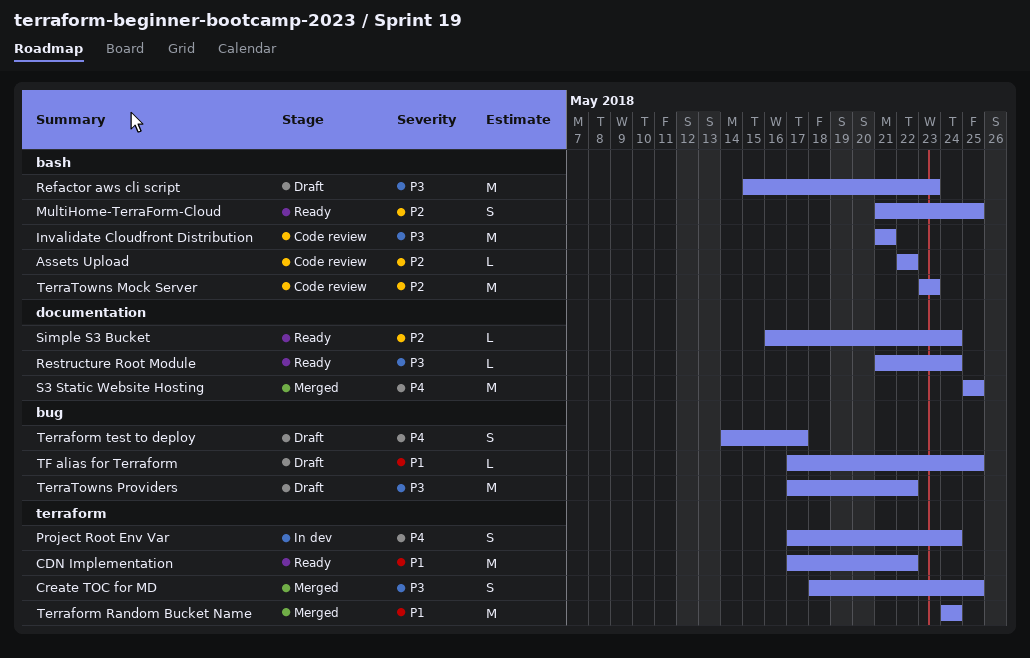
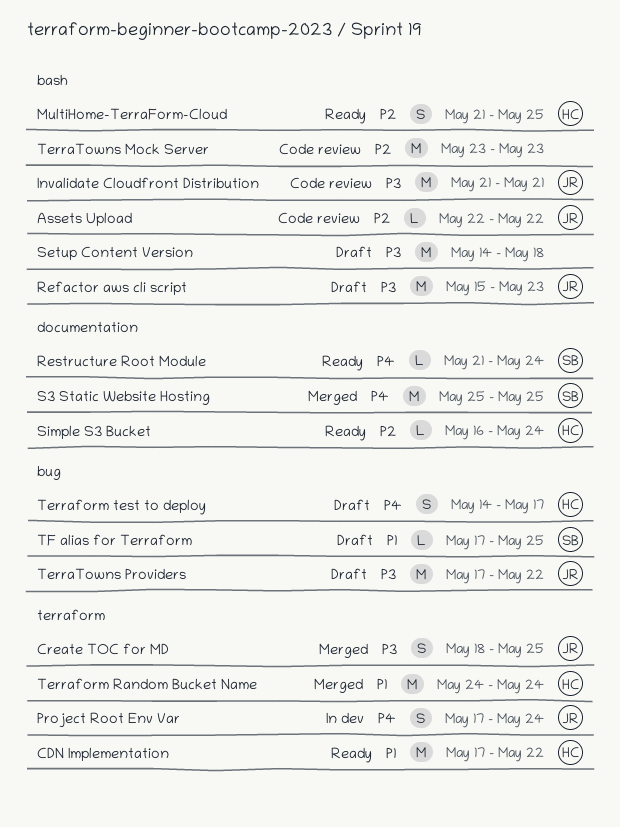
Restructure Root Module, priority: P3 -> P4
Setup Content Version: none -> present

